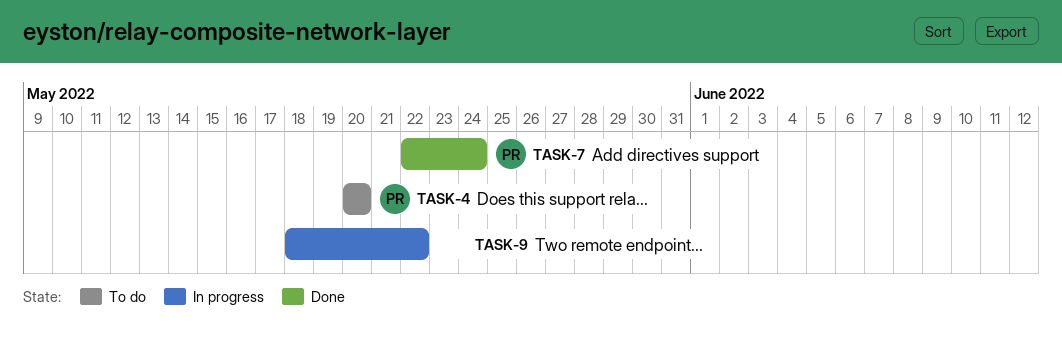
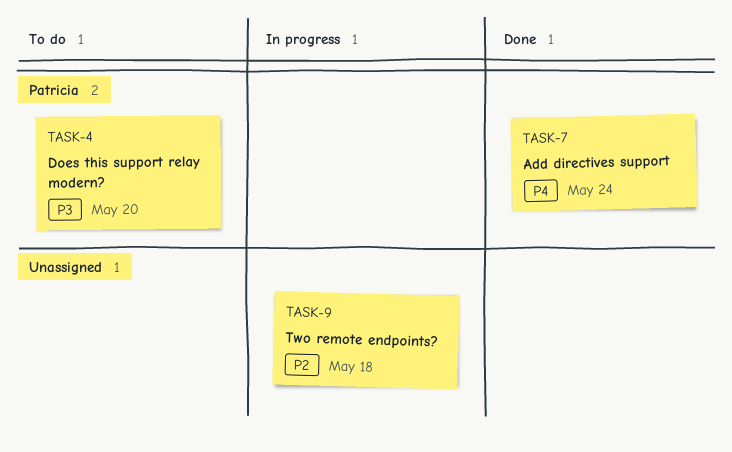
TASK-9, due: May 22 -> May 18

